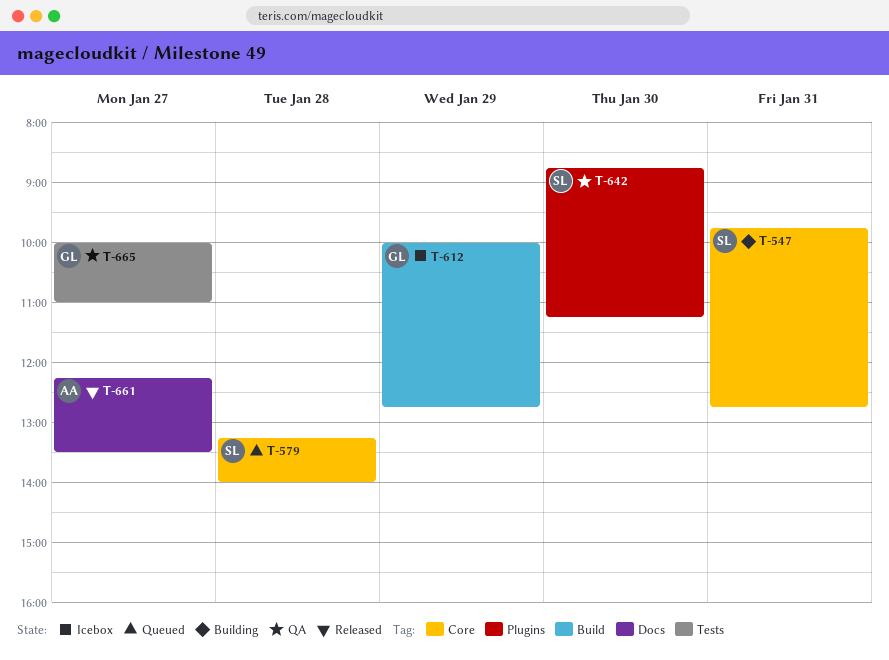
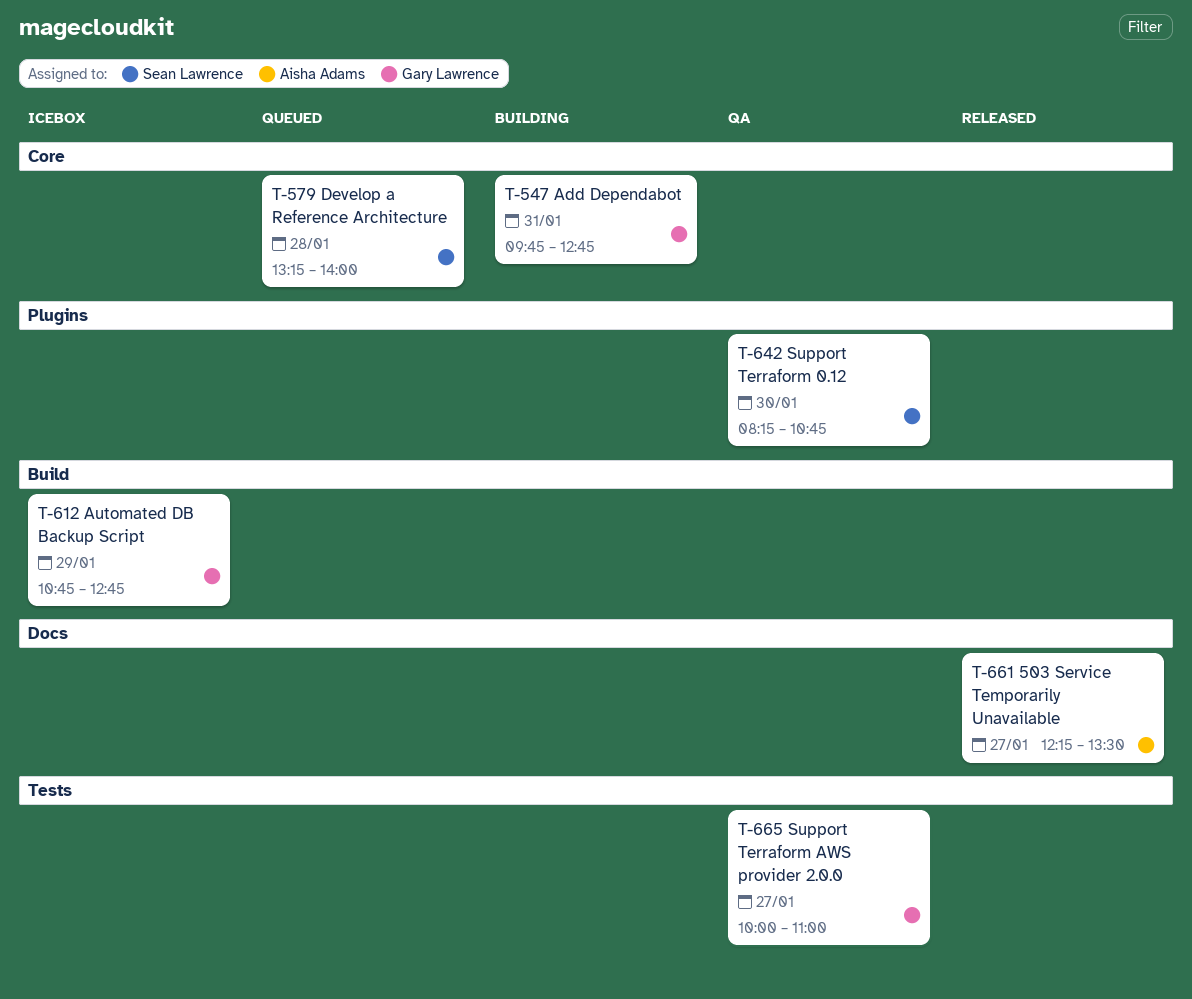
T-547, owner: Sean Lawrence -> Gary Lawrence
T-612, begins: 10:00 -> 10:45
T-642, begins: 08:45 -> 08:15
T-642, ends: 11:15 -> 10:45

